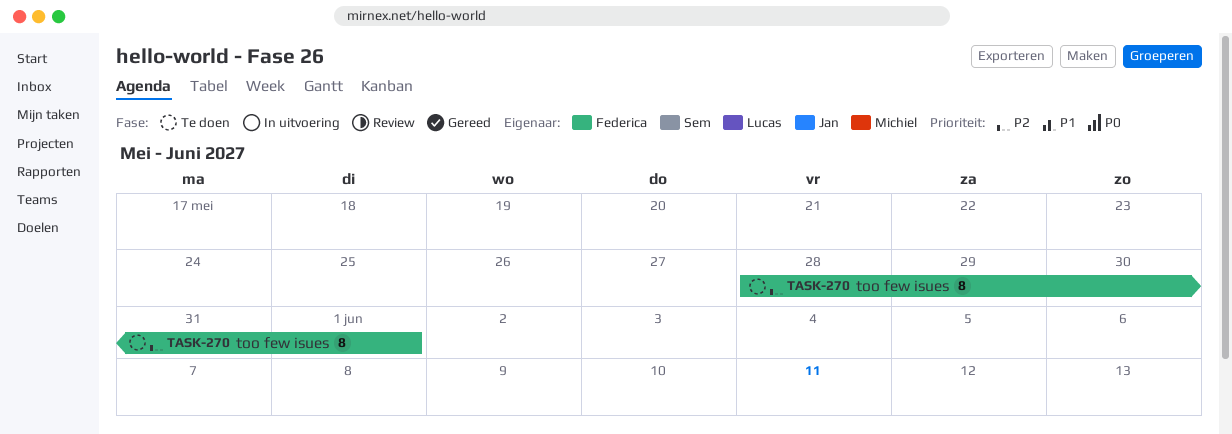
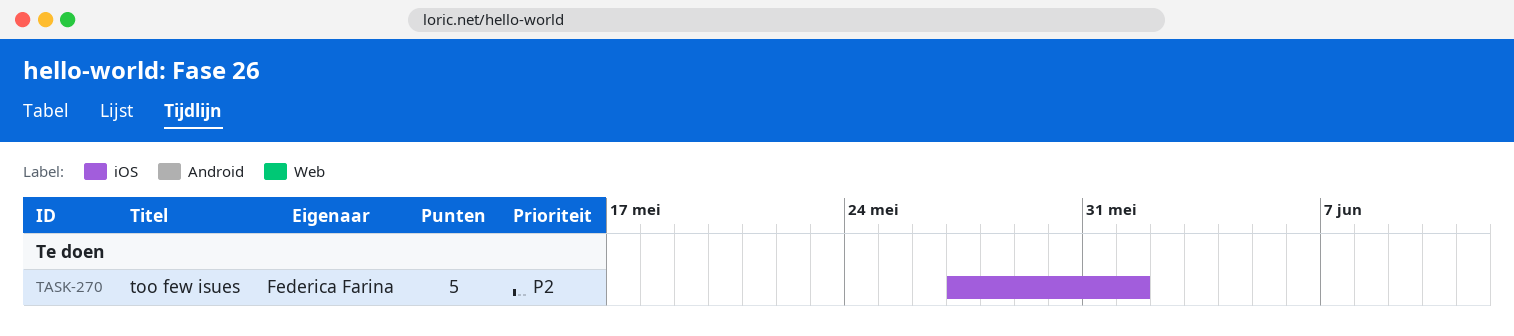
TASK-270, estimate: 8 -> 5
TASK-270, start: May 28 -> May 27

